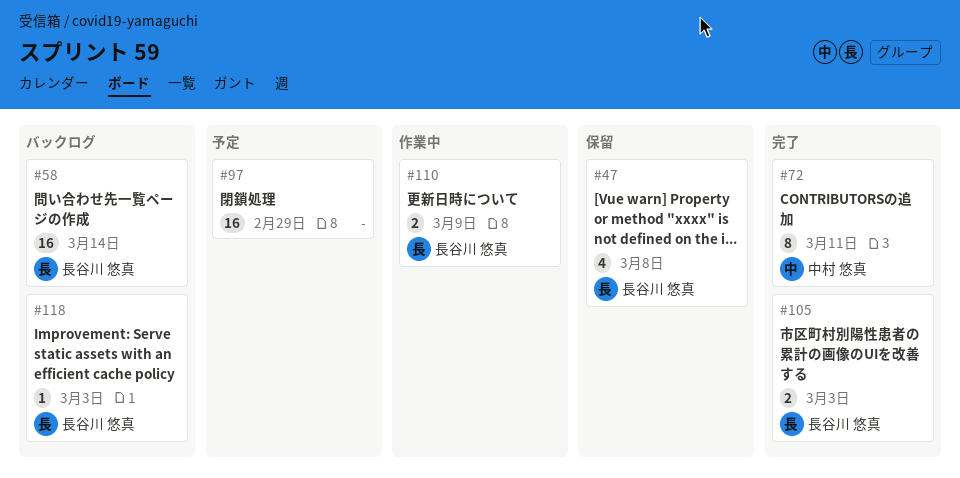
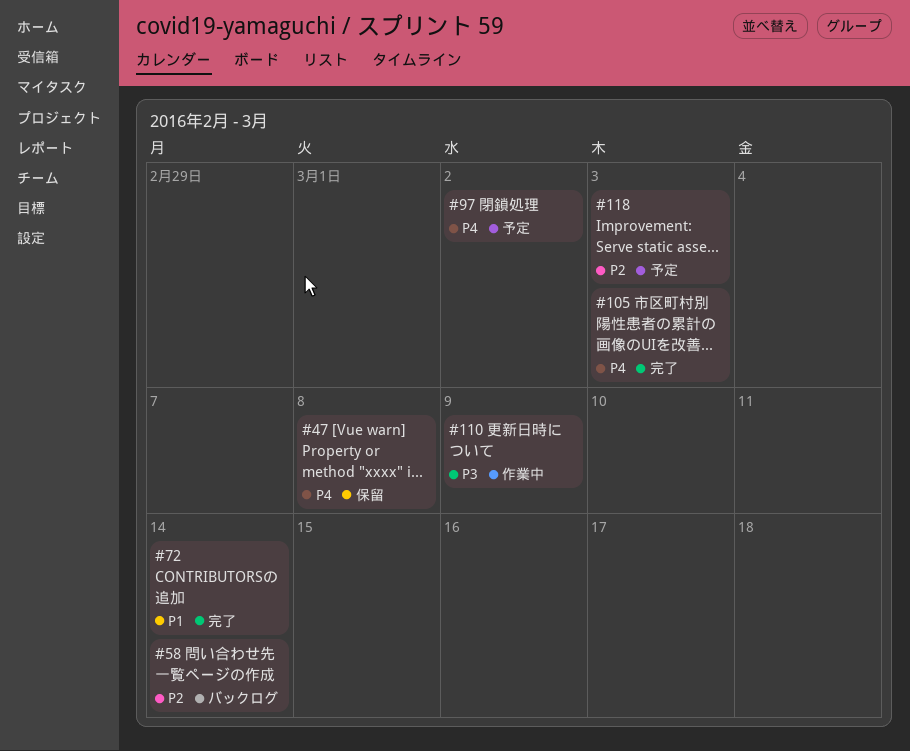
#72, due: Mar 11 -> Mar 14
#97, due: Feb 29 -> Mar 2
#118, status: バックログ -> 予定

